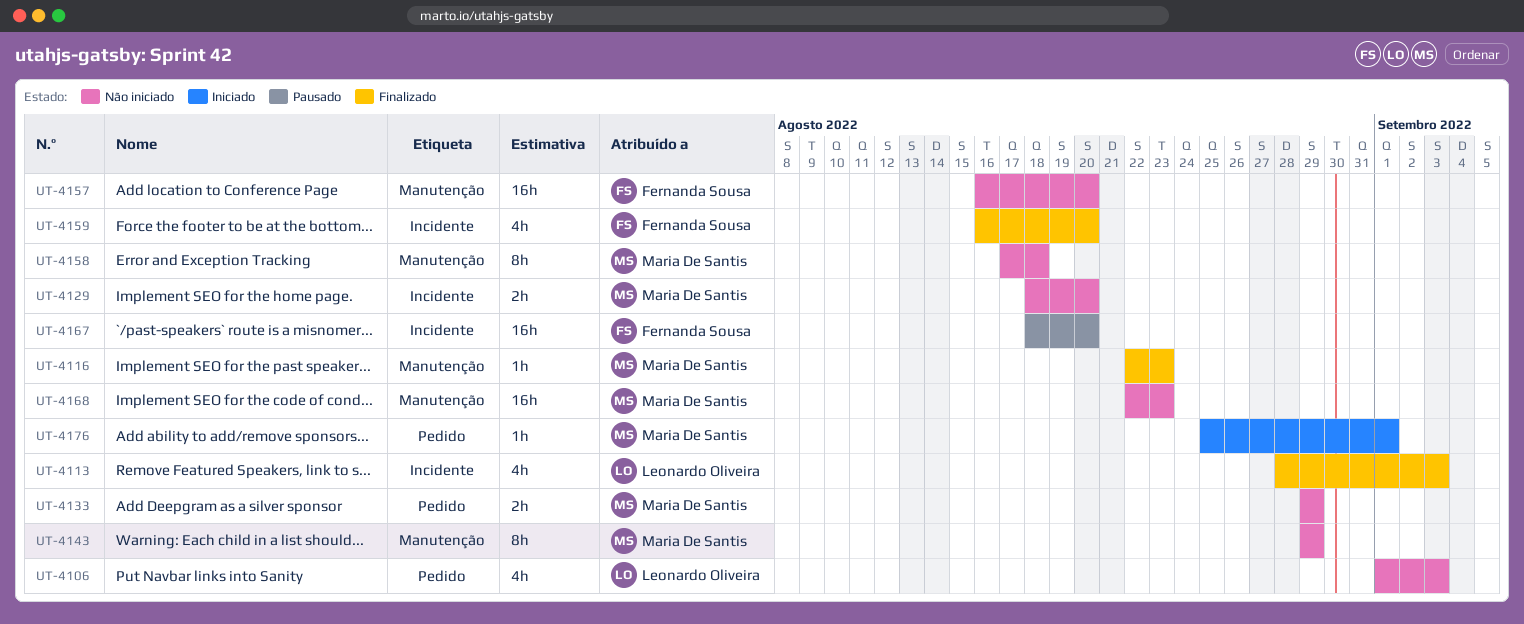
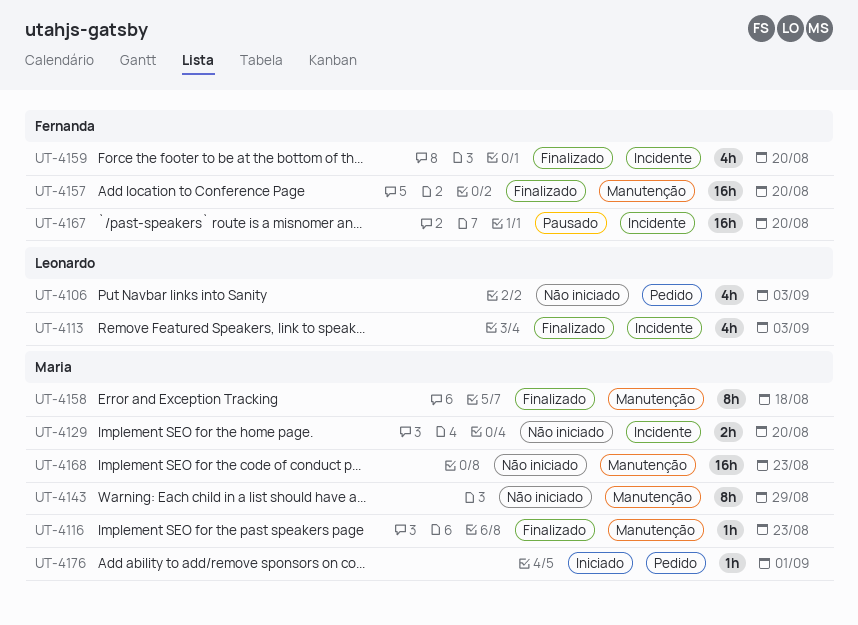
UT-4133: present -> none
UT-4157, status: Não iniciado -> Finalizado
UT-4158, status: Não iniciado -> Finalizado

